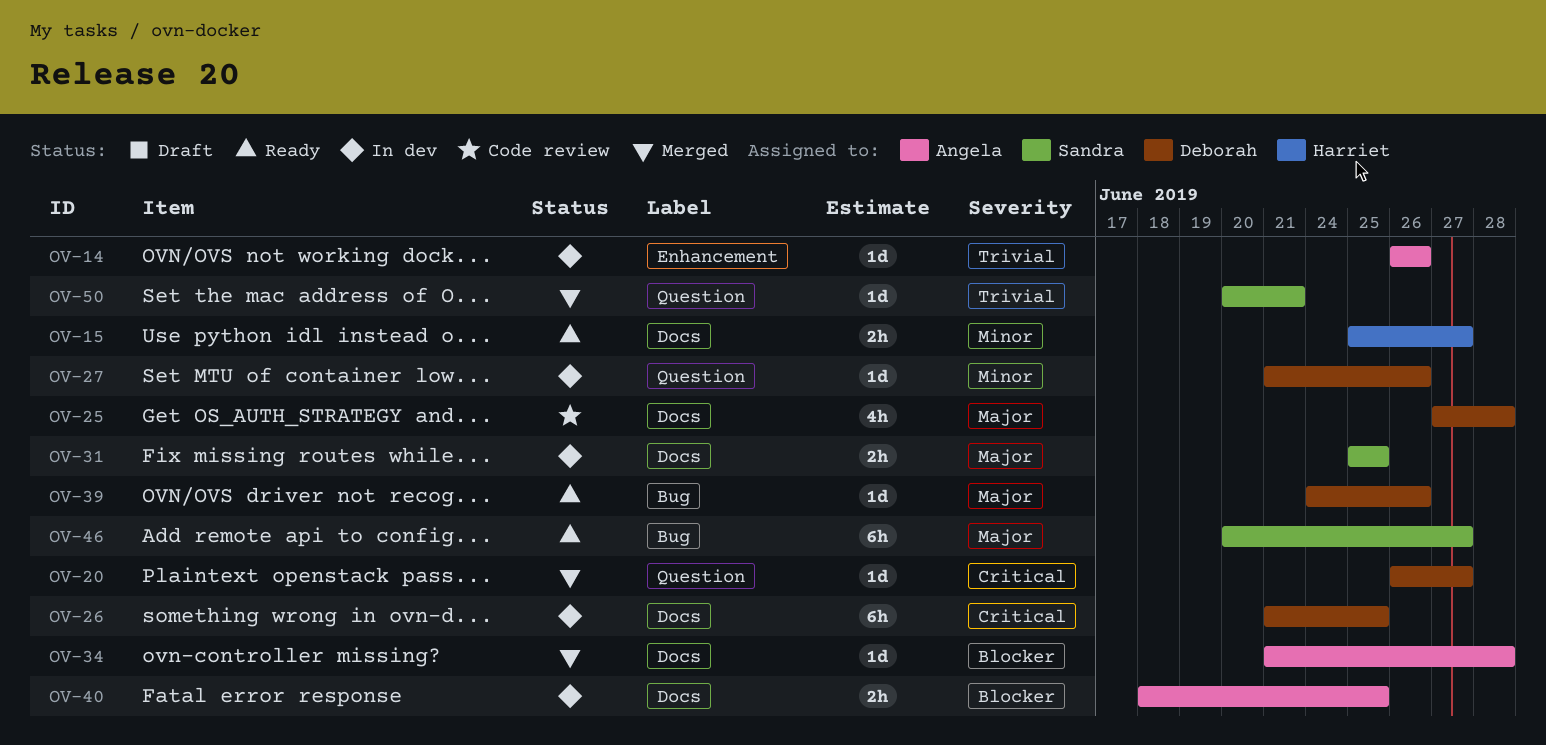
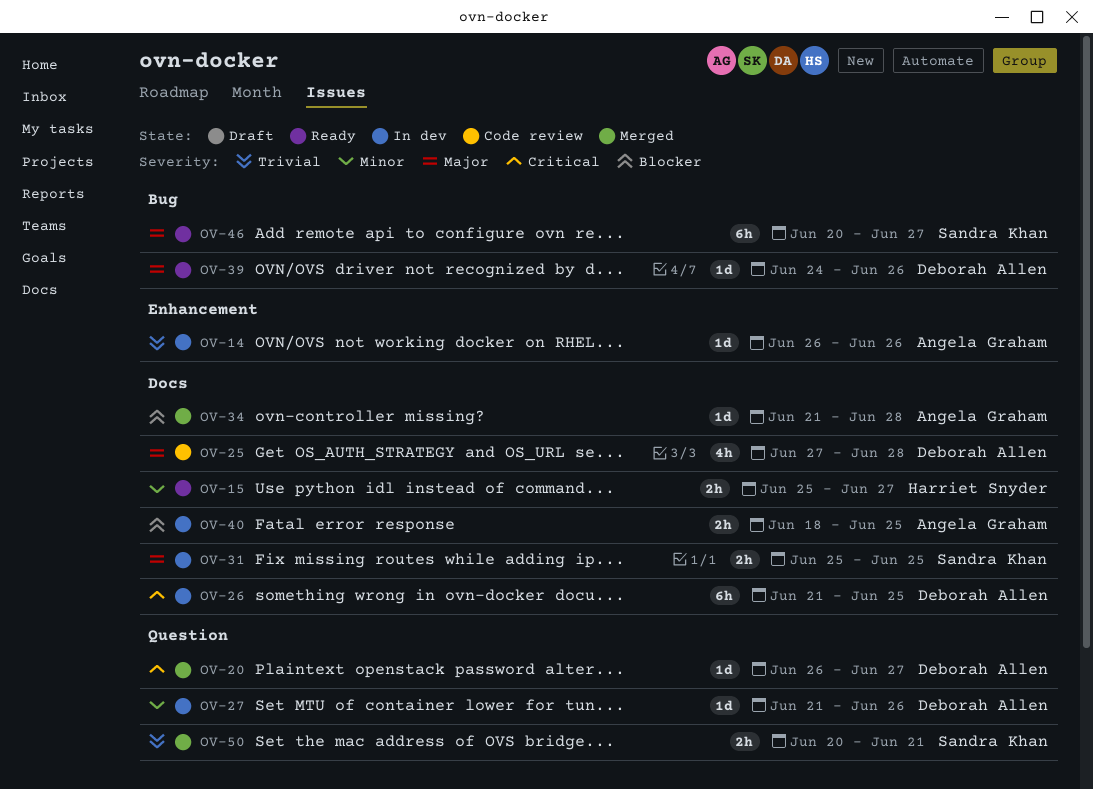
OV-50, estimate: 1d -> 2h

